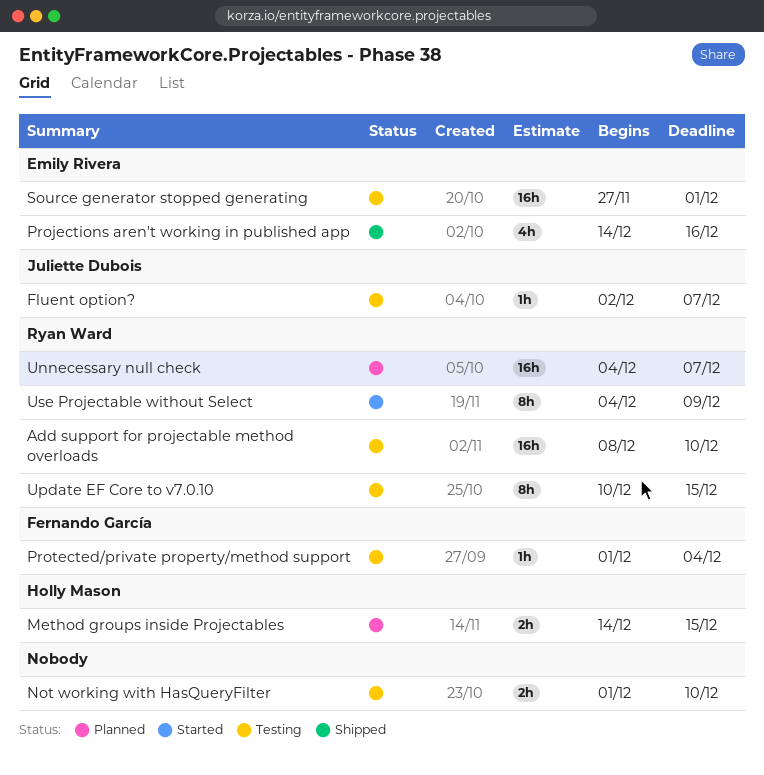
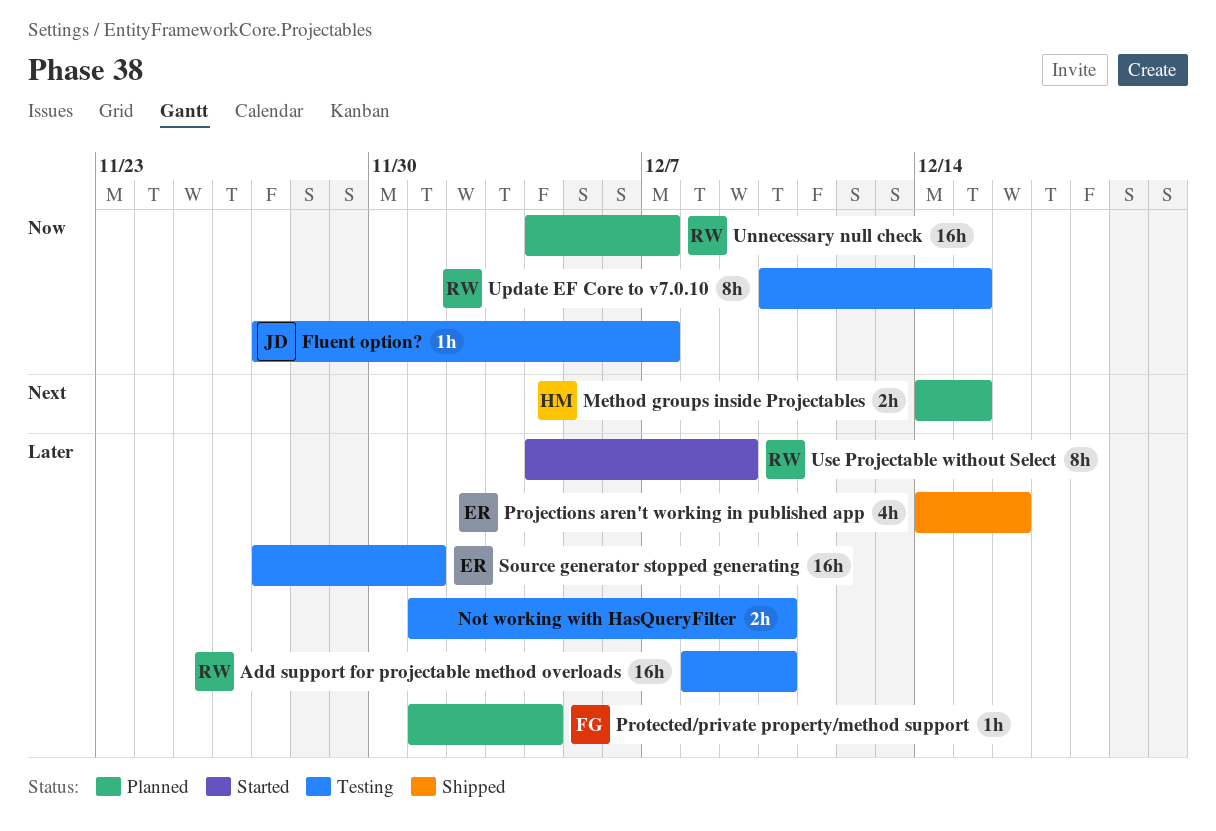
Fluent option?, start: Dec 2 -> Nov 27
Protected/private property/method support, status: Testing -> Planned

